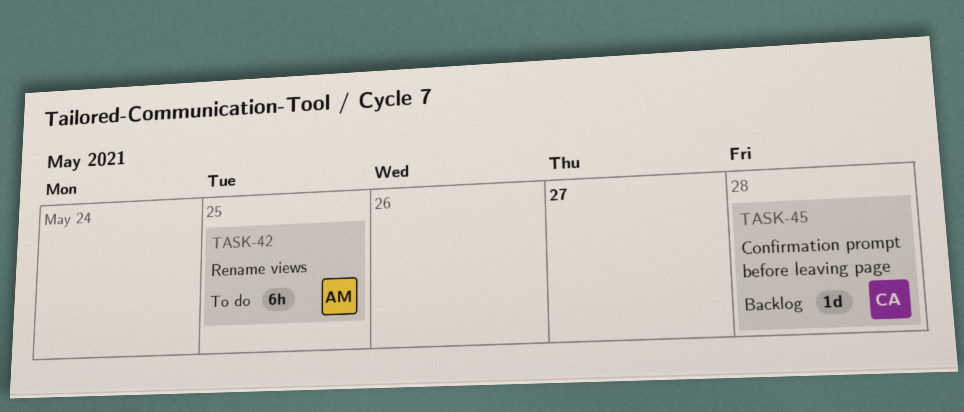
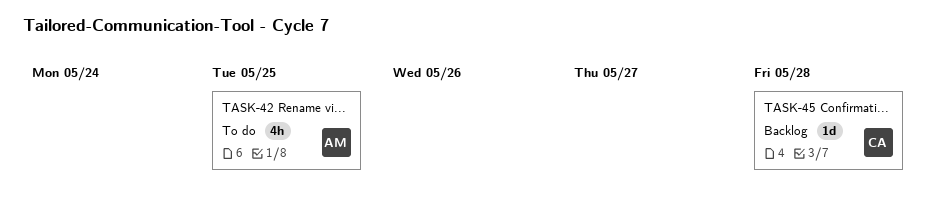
TASK-42, estimate: 6h -> 4h

